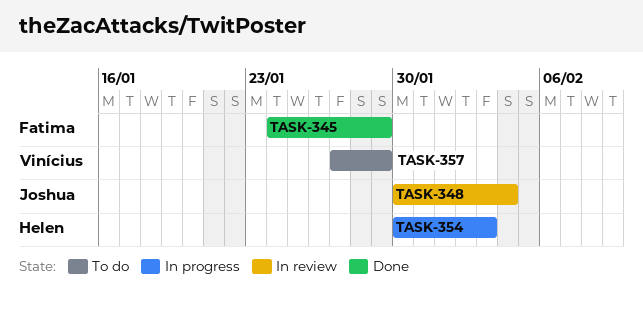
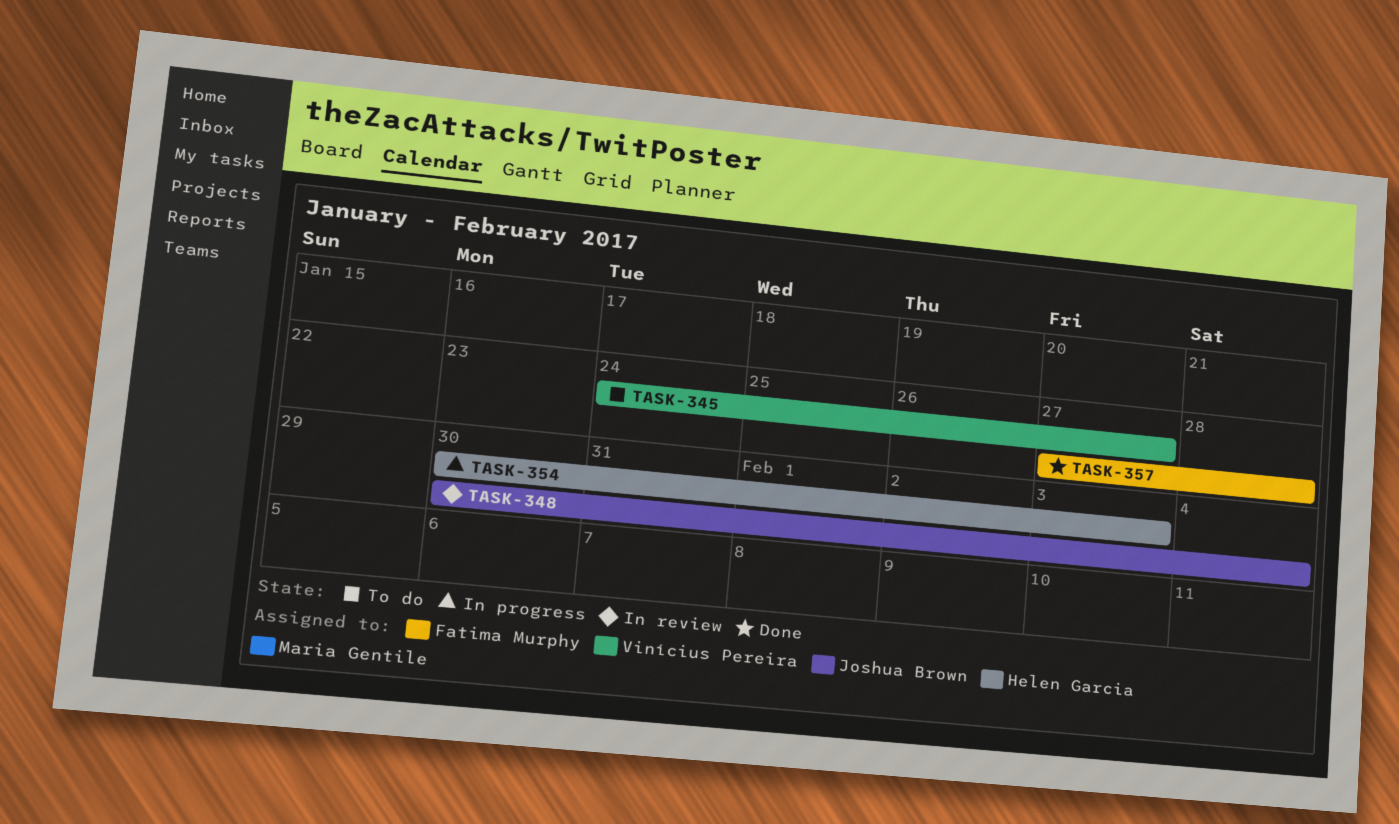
TASK-345, status: Done -> To do
TASK-345, owner: Fatima Murphy -> Vinícius Pereira
TASK-345, due: Jan 29 -> Jan 27
TASK-357, status: To do -> Done
TASK-357, owner: Vinícius Pereira -> Fatima Murphy
TASK-357, due: Jan 29 -> Jan 28

